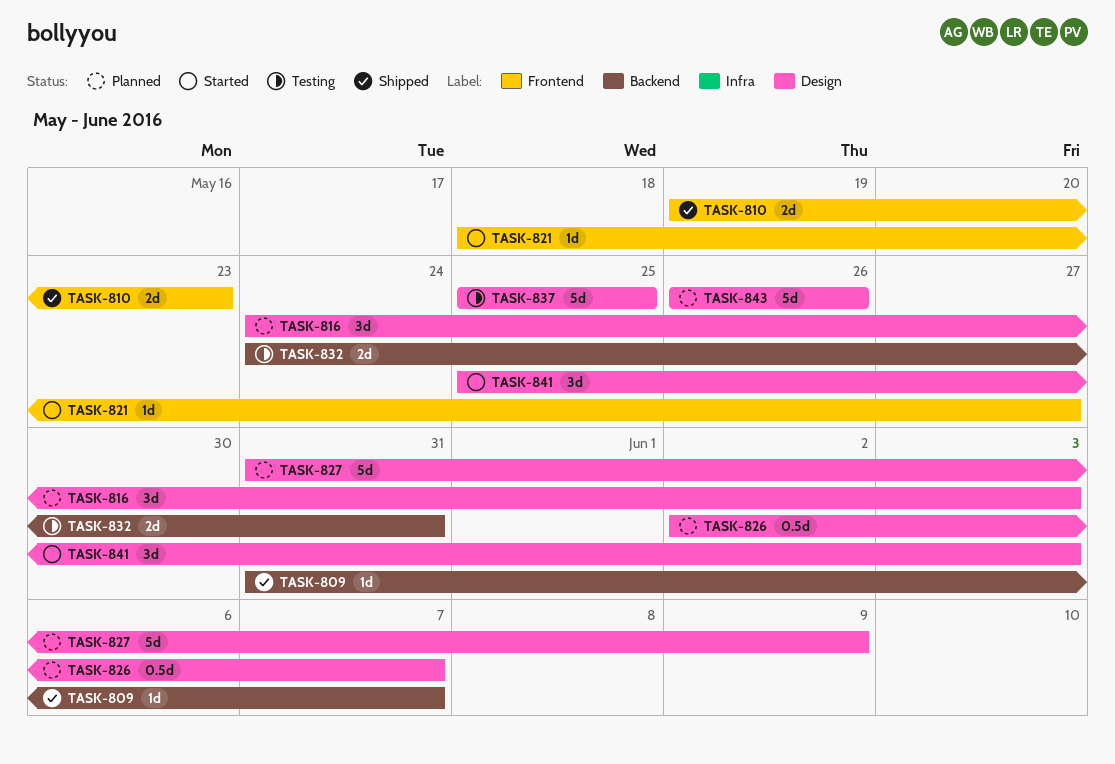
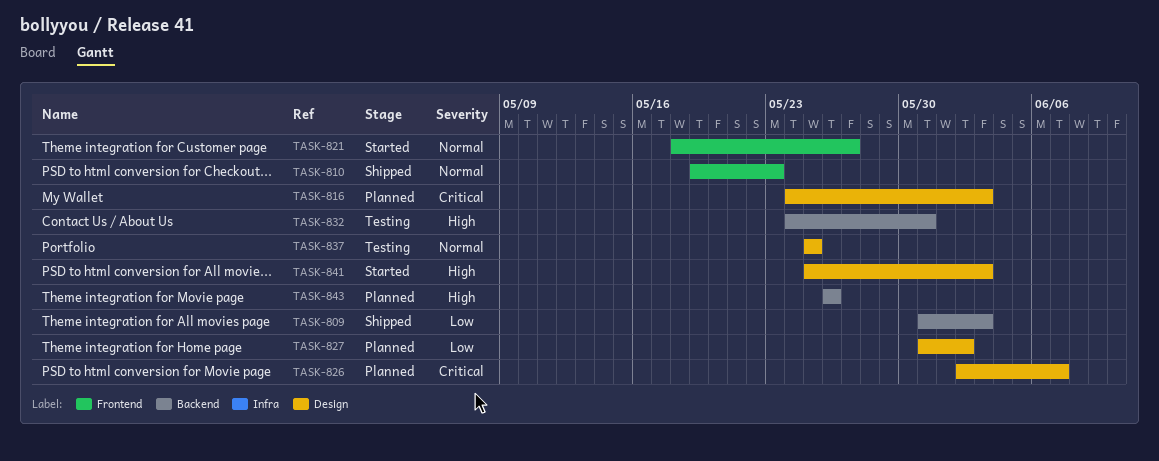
TASK-809, due: Jun 7 -> Jun 3
TASK-827, due: Jun 9 -> Jun 2
TASK-843, label: Design -> Backend

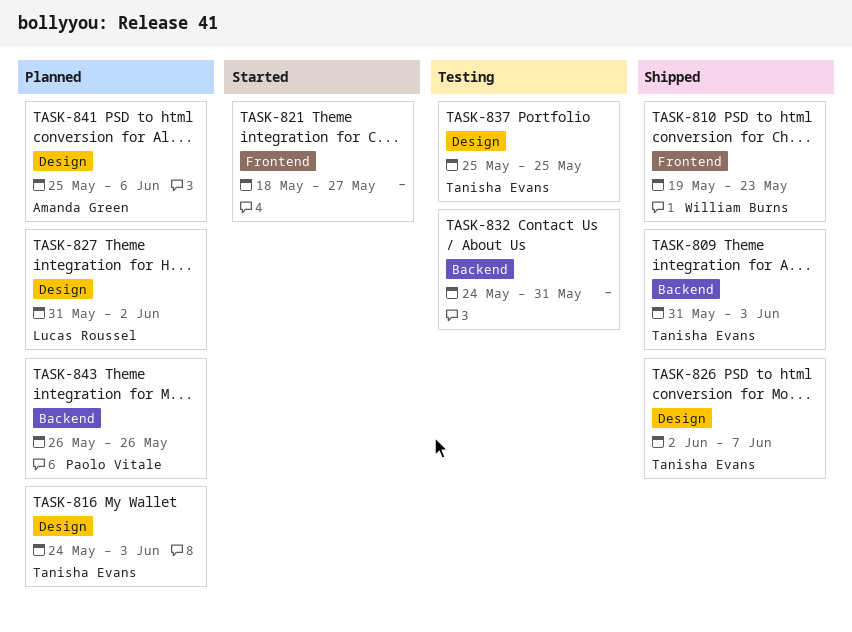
TASK-826, status: Planned -> Shipped
TASK-841, status: Started -> Planned
TASK-841, due: Jun 3 -> Jun 6

